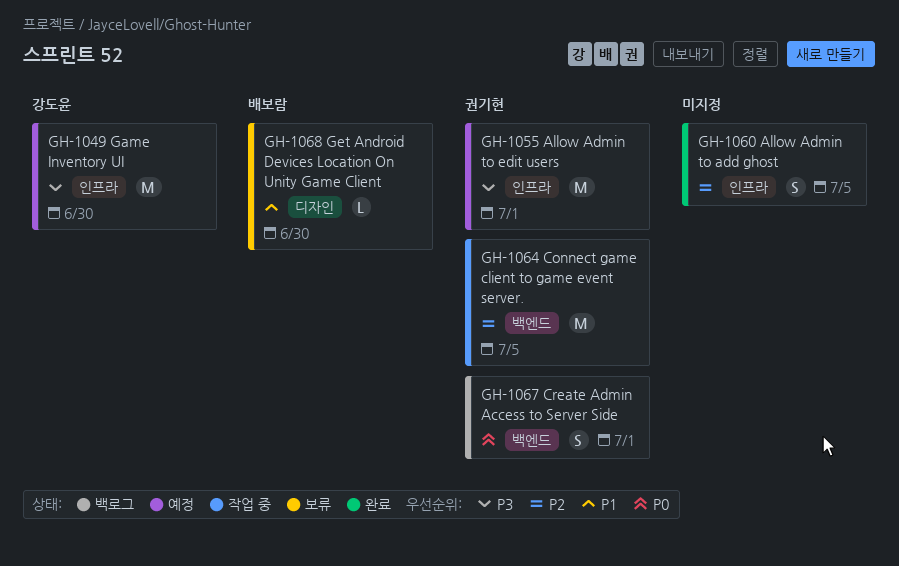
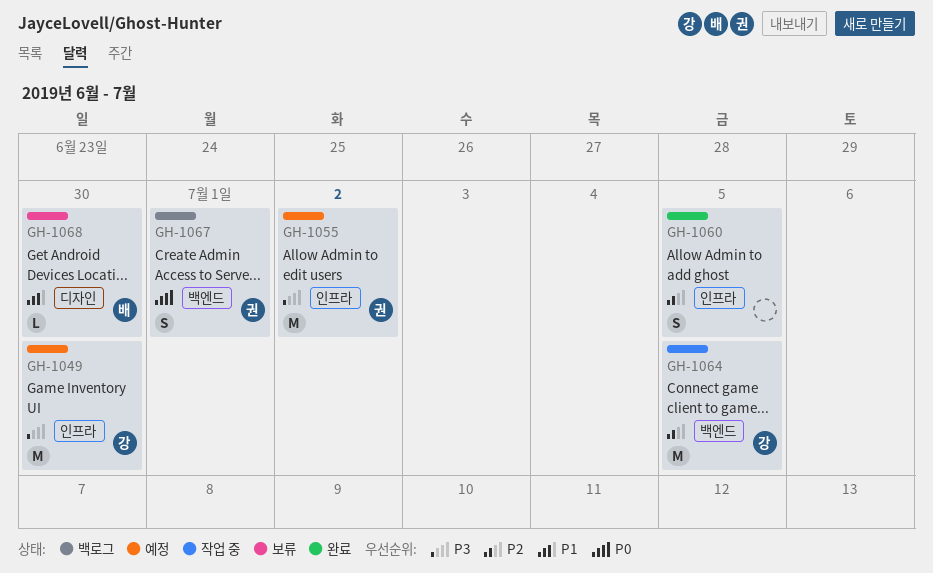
GH-1055, due: Jul 1 -> Jul 2
GH-1064, owner: 권기현 -> 강도윤

